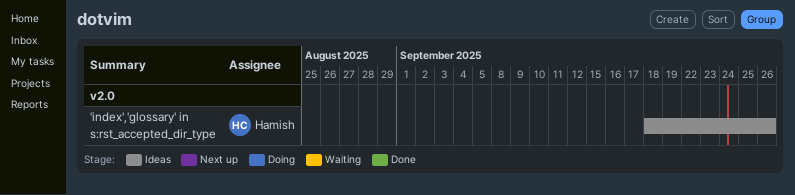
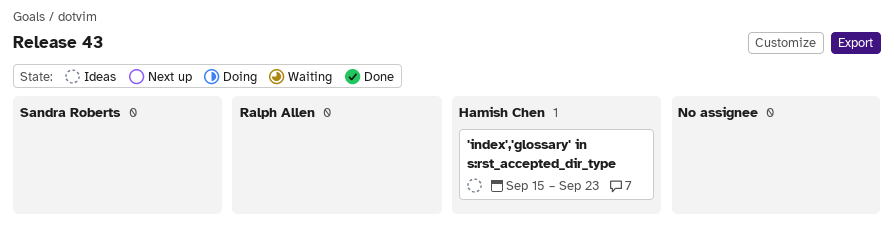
'index','glossary' in s:rst_accepted_dir_type, start: Sep 18 -> Sep 15
'index','glossary' in s:rst_accepted_dir_type, due: Sep 26 -> Sep 23

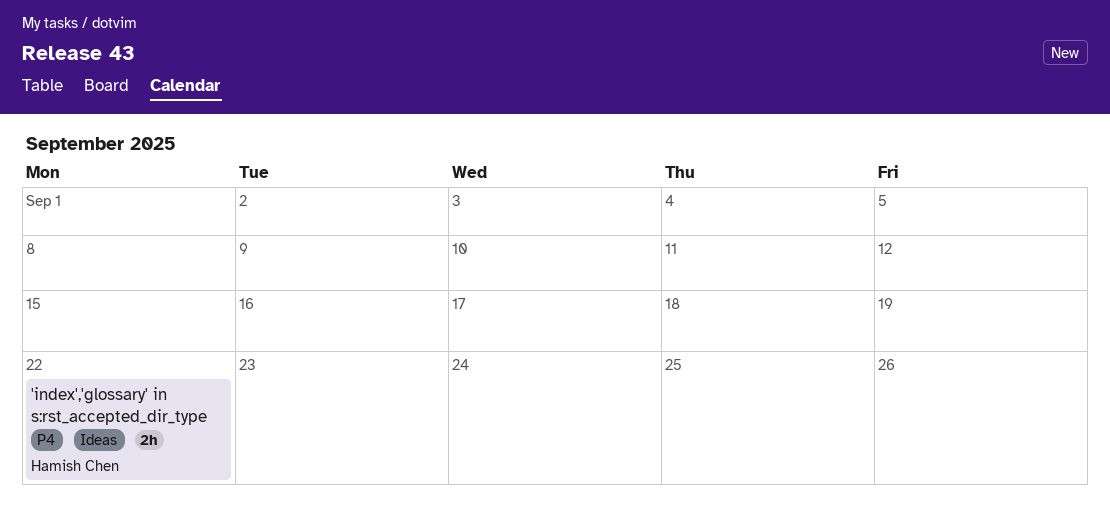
'index','glossary' in s:rst_accepted_dir_type, due: Sep 23 -> Sep 22

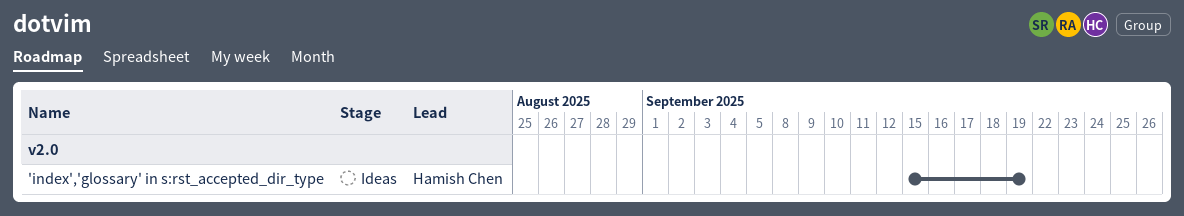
'index','glossary' in s:rst_accepted_dir_type, due: Sep 22 -> Sep 19

